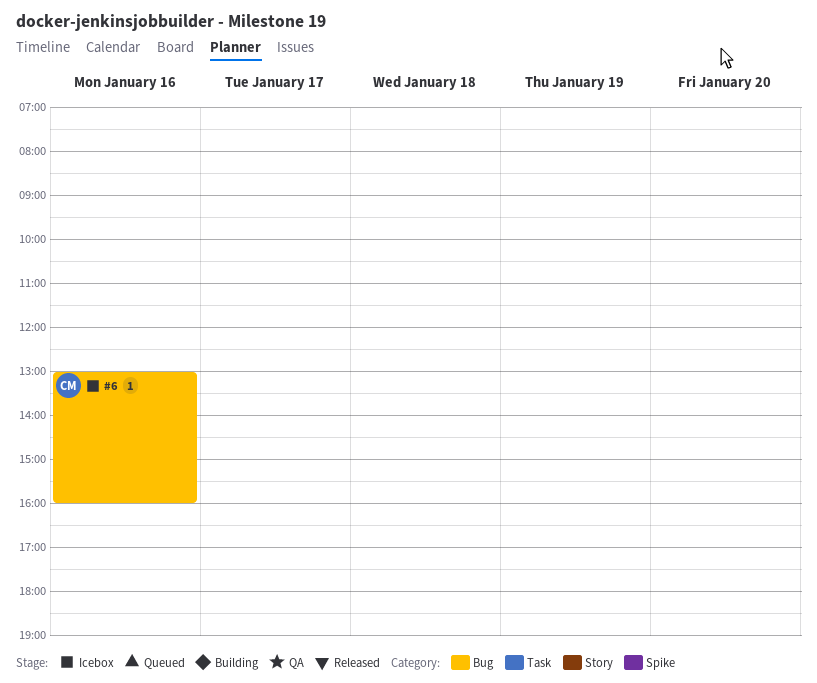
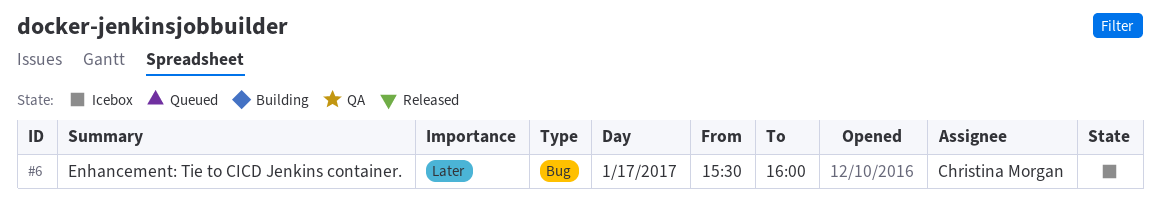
#6, day: Jan 16 -> Jan 17
#6, begins: 13:00 -> 15:30

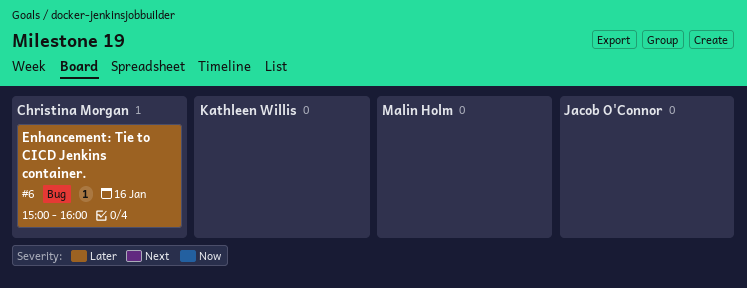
#6, day: Jan 17 -> Jan 16
#6, begins: 15:30 -> 15:00

